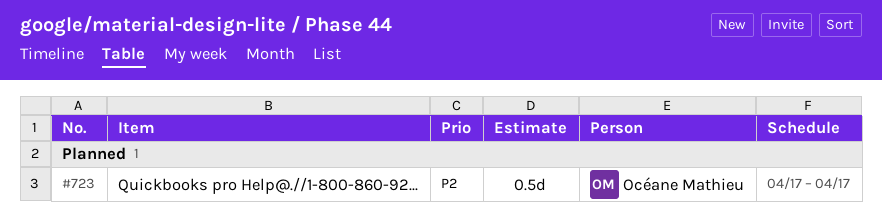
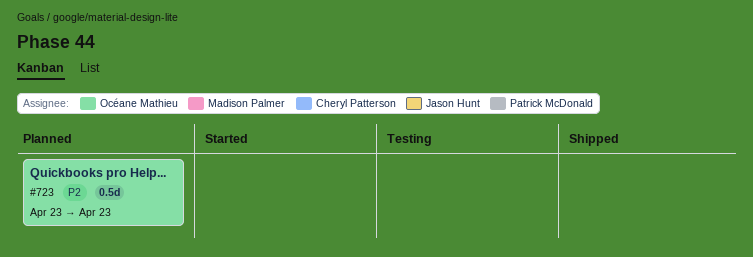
#723, start: Apr 17 -> Apr 23
#723, due: Apr 17 -> Apr 23

